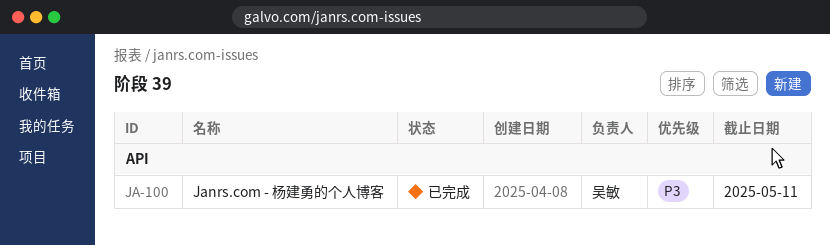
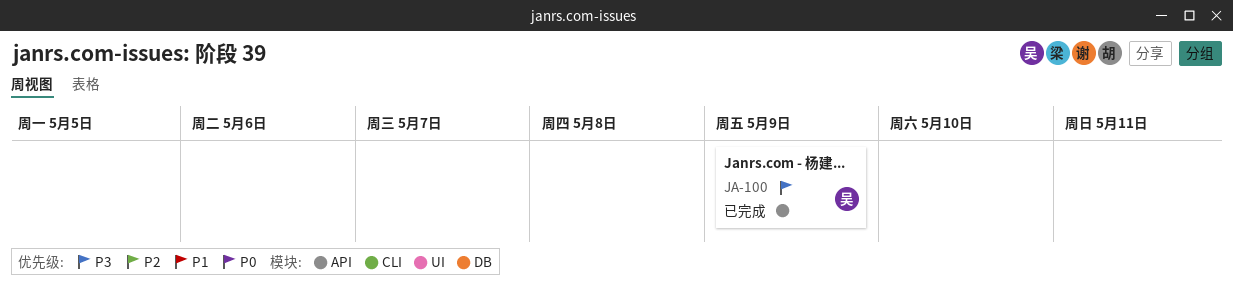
JA-100, due: May 11 -> May 9

